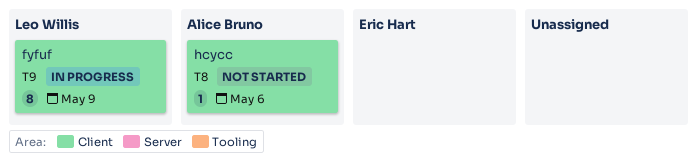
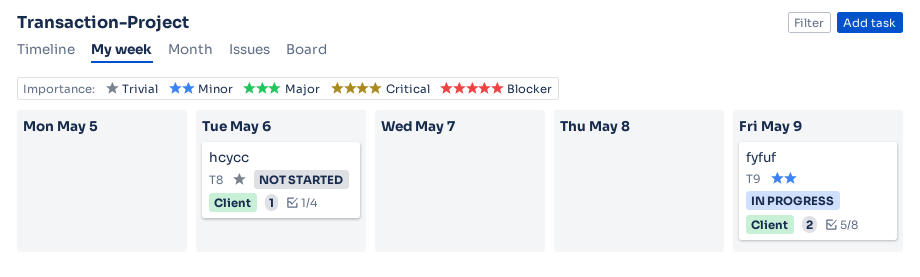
T9, estimate: 8 -> 2

